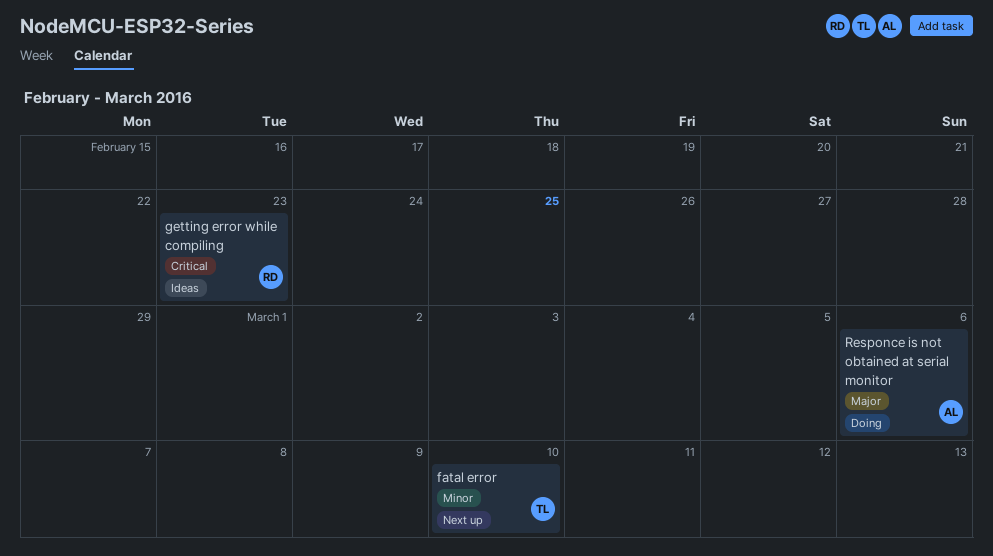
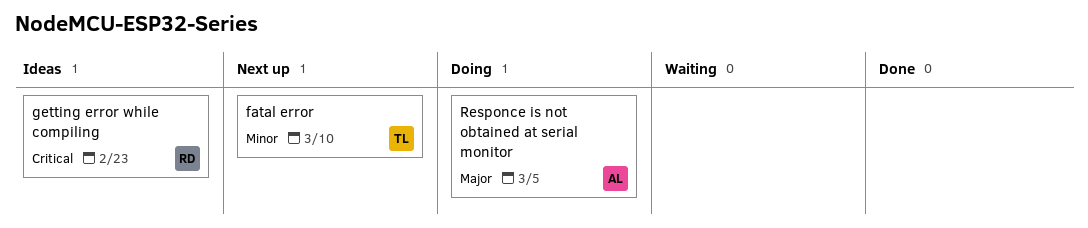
Responce is not obtained at serial monitor, due: Mar 6 -> Mar 5

